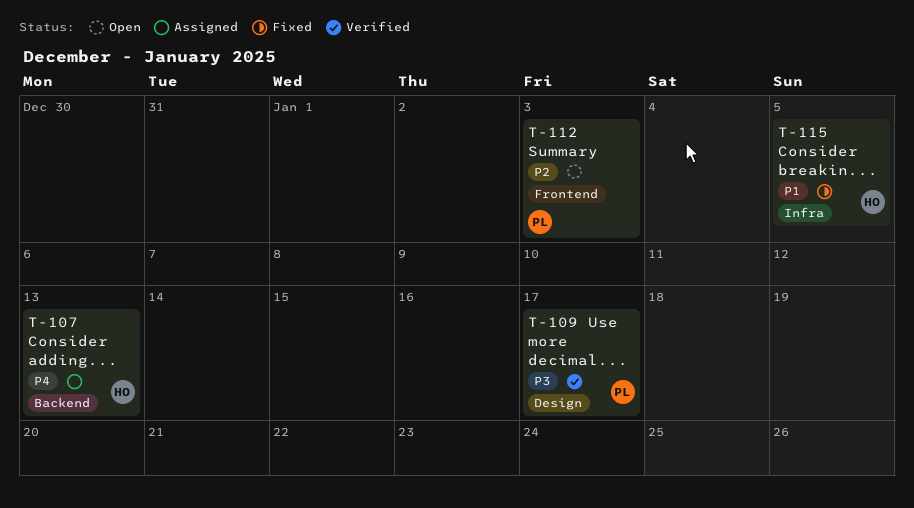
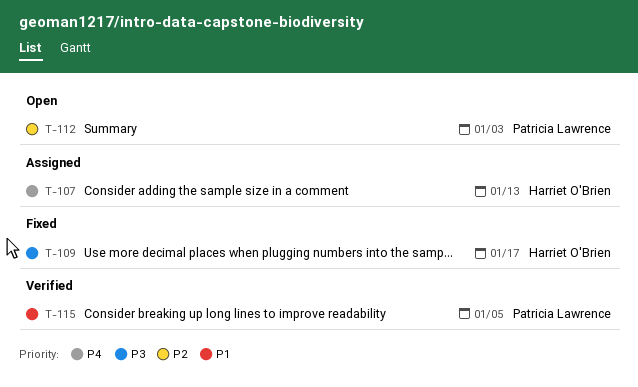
T-109, status: Verified -> Fixed
T-109, owner: Patricia Lawrence -> Harriet O'Brien
T-115, status: Fixed -> Verified
T-115, owner: Harriet O'Brien -> Patricia Lawrence

